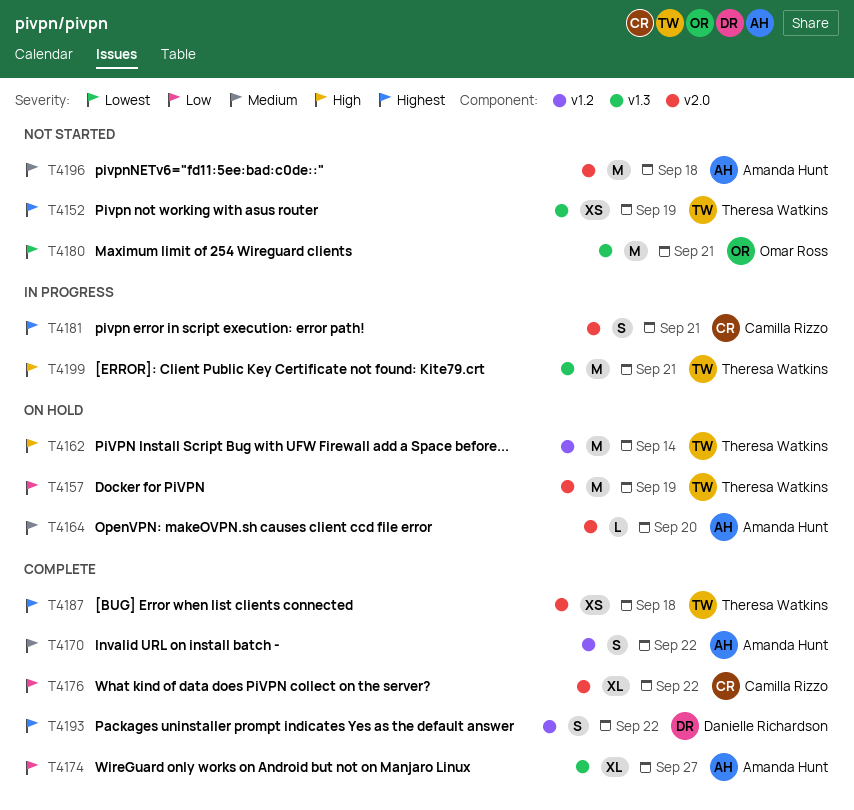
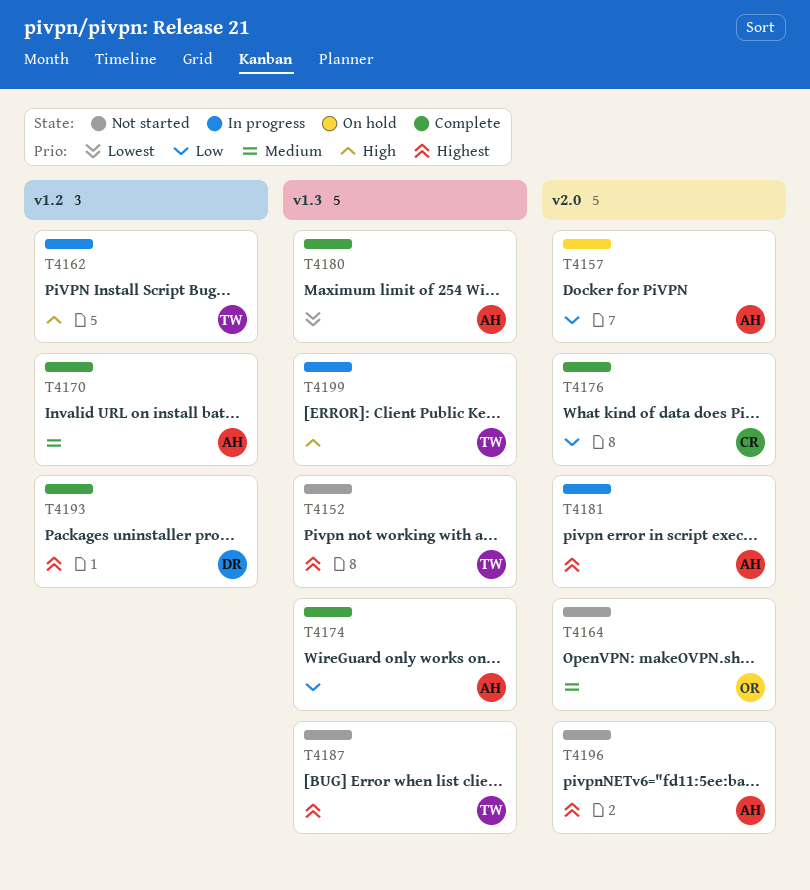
T4157, owner: Theresa Watkins -> Amanda Hunt
T4162, status: On hold -> In progress
T4164, status: On hold -> Not started
T4164, owner: Amanda Hunt -> Omar Ross
T4180, status: Not started -> Complete
T4180, owner: Omar Ross -> Amanda Hunt
T4181, owner: Camilla Rizzo -> Amanda Hunt
T4187, status: Complete -> Not started
T4187, label: v2.0 -> v1.3
T4196, priority: Medium -> Highest

